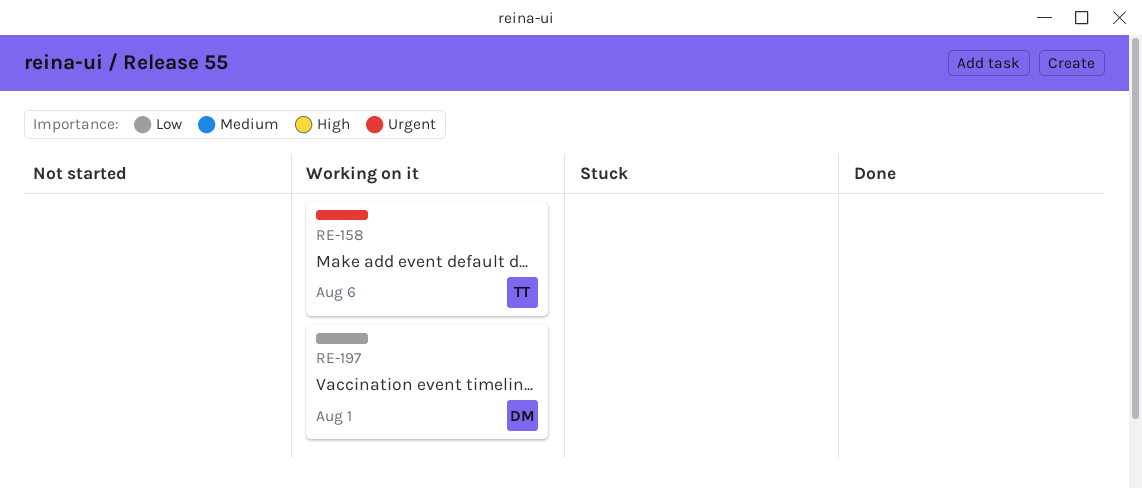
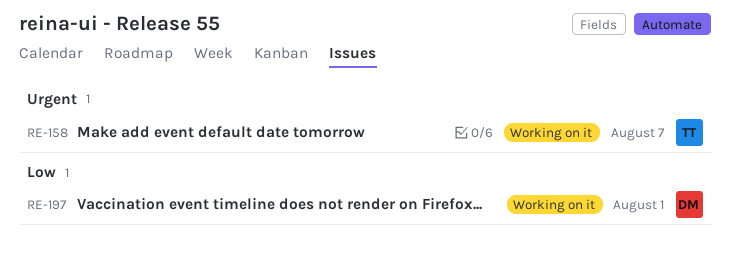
RE-158, due: Aug 6 -> Aug 7

